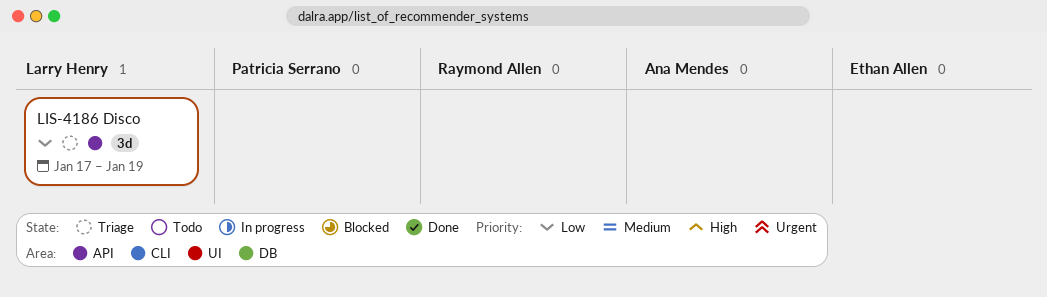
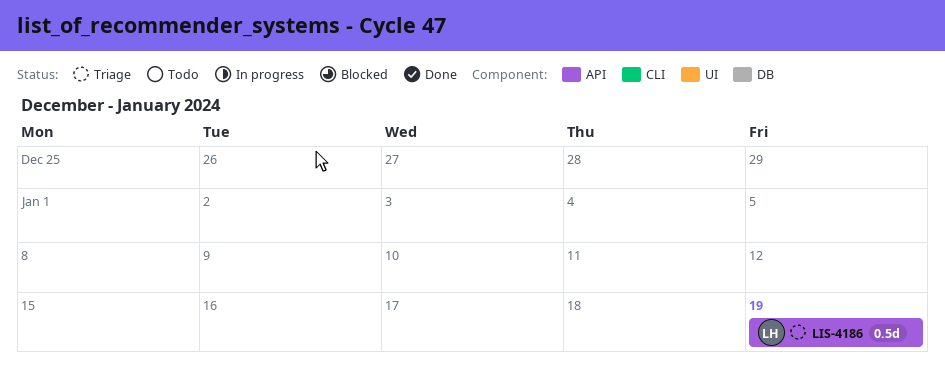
LIS-4186, estimate: 3d -> 0.5d
LIS-4186, start: Jan 17 -> Jan 19

